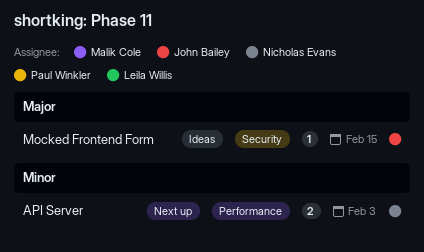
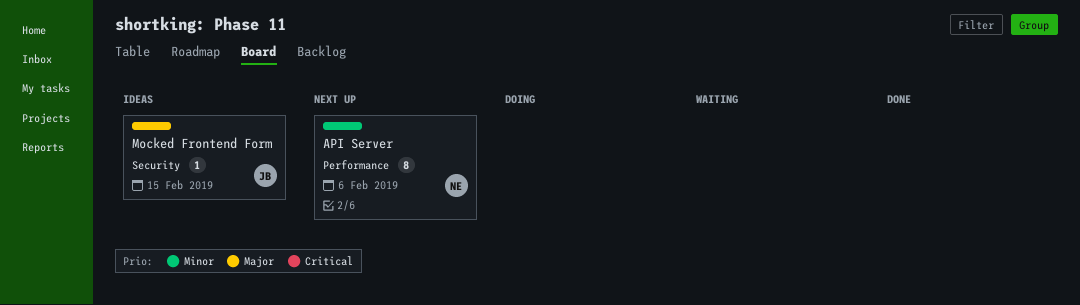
API Server, estimate: 2 -> 8
API Server, due: Feb 3 -> Feb 6

